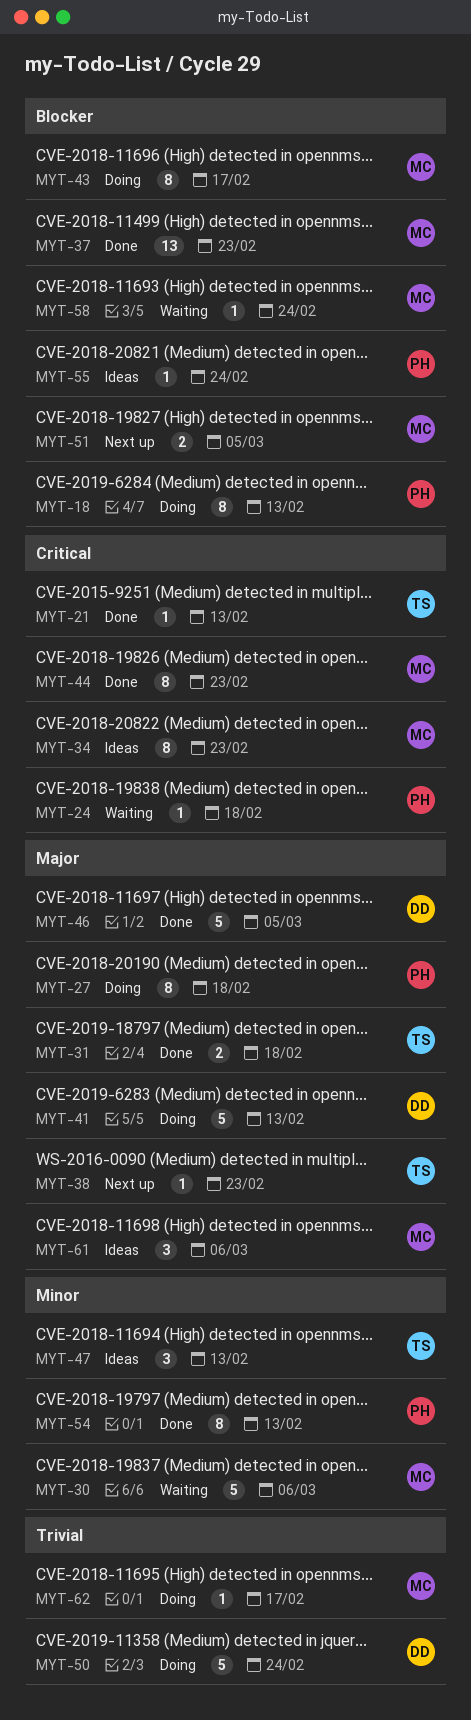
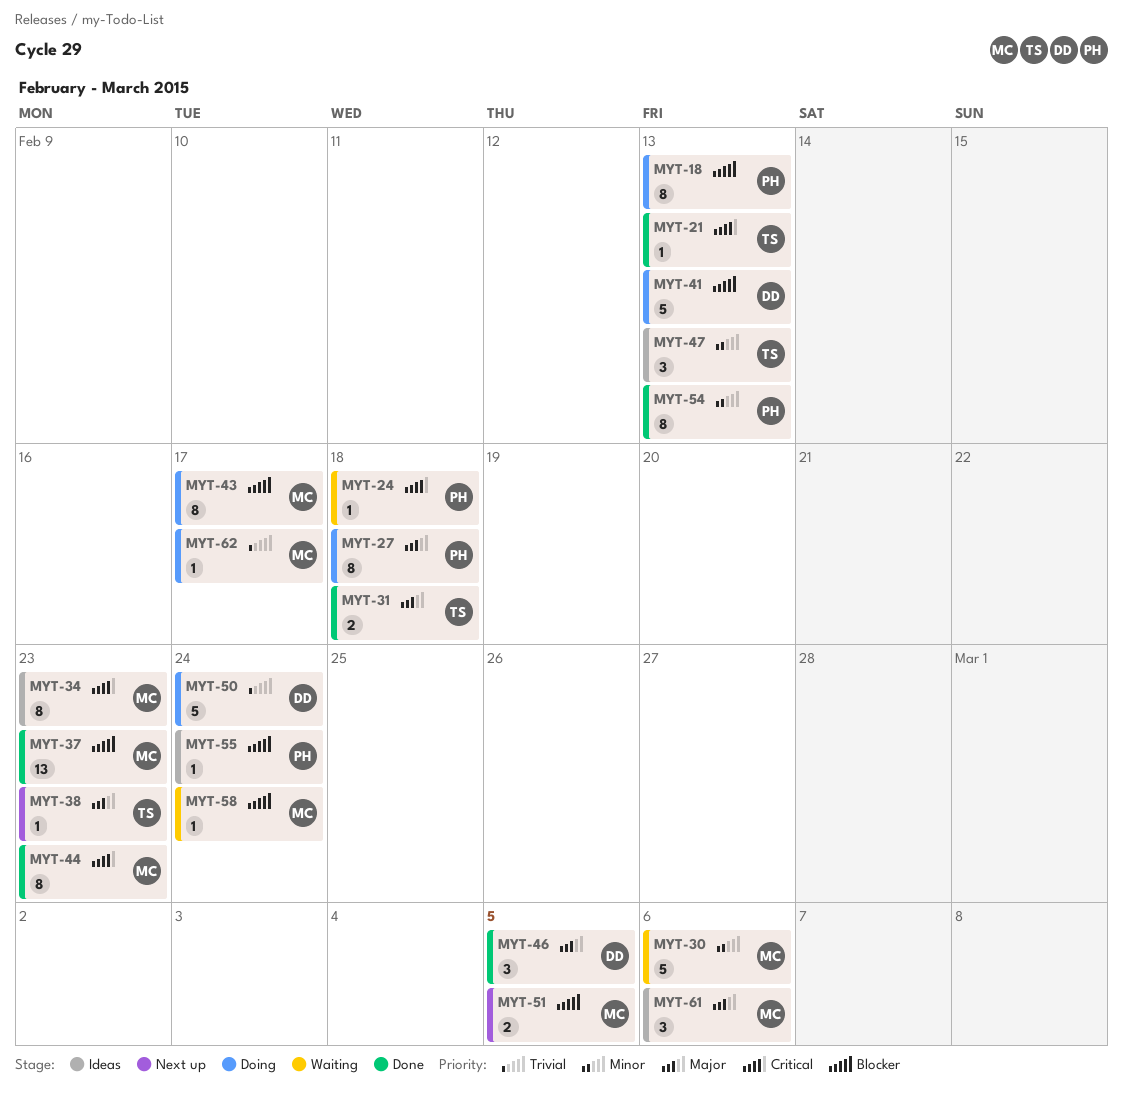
MYT-41, priority: Major -> Blocker
MYT-46, estimate: 5 -> 3

